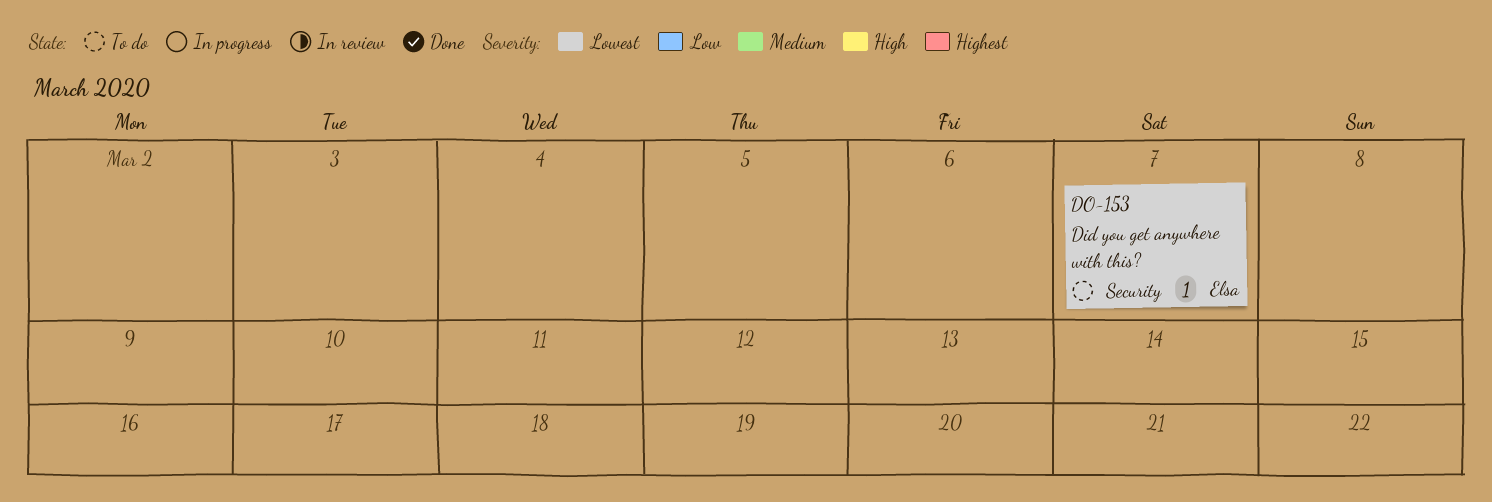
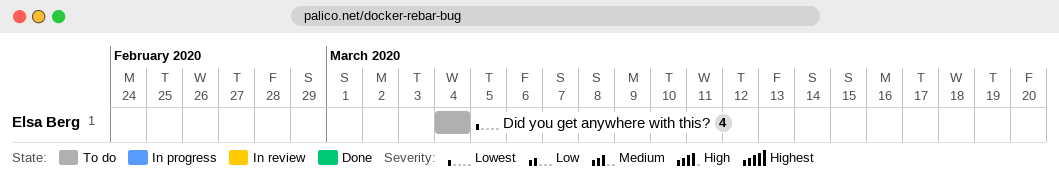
Did you get anywhere with this?, estimate: 1 -> 4
Did you get anywhere with this?, due: Mar 7 -> Mar 4

